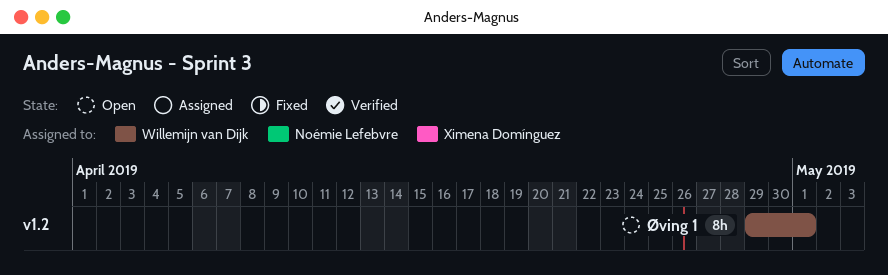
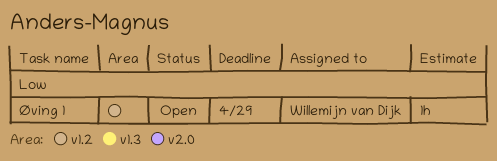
Øving 1, estimate: 8h -> 1h
Øving 1, due: May 1 -> Apr 29

